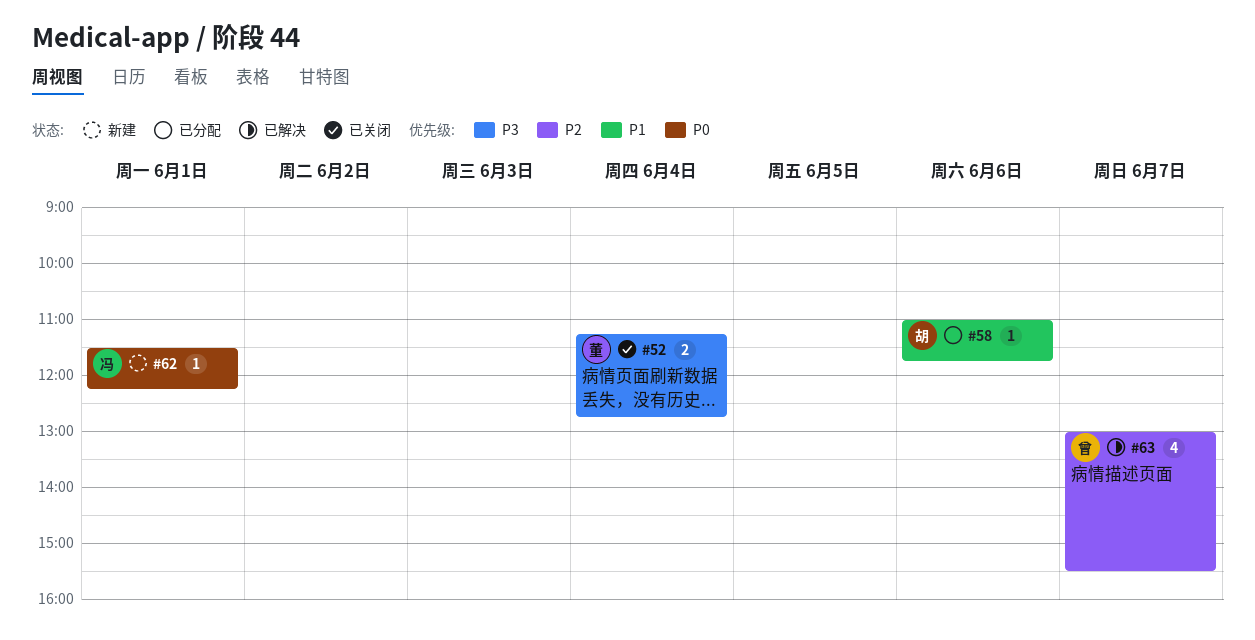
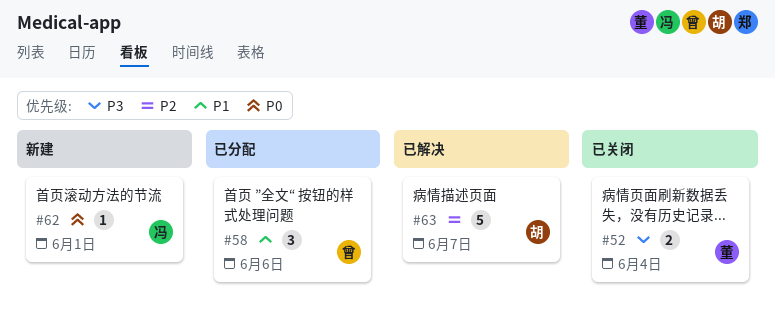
#58, owner: 胡 -> 曾
#58, estimate: 1 -> 3
#63, owner: 曾 -> 胡
#63, estimate: 4 -> 5

